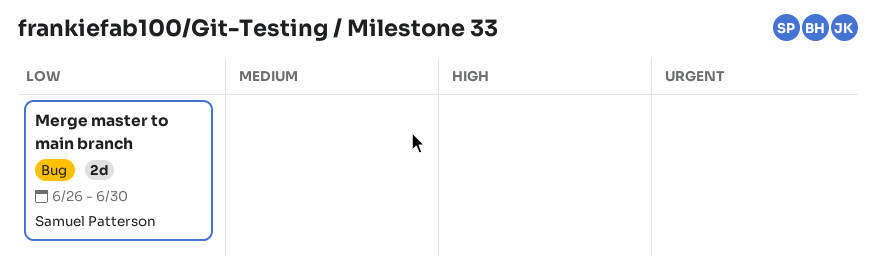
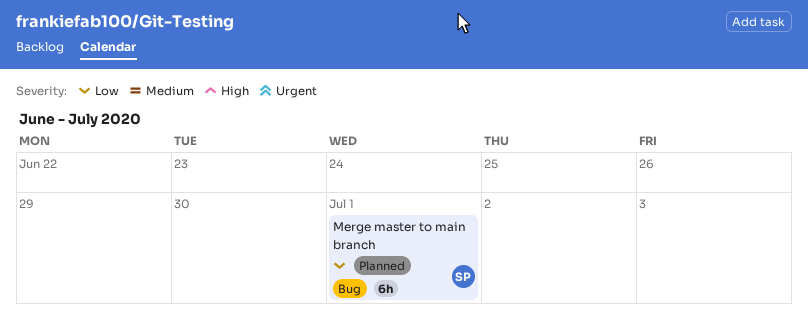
Merge master to main branch, estimate: 2d -> 6h
Merge master to main branch, due: Jun 30 -> Jul 1

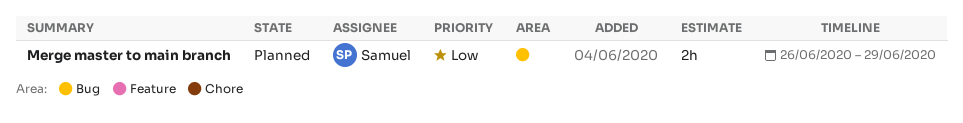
Merge master to main branch, estimate: 6h -> 2h
Merge master to main branch, due: Jul 1 -> Jun 29

